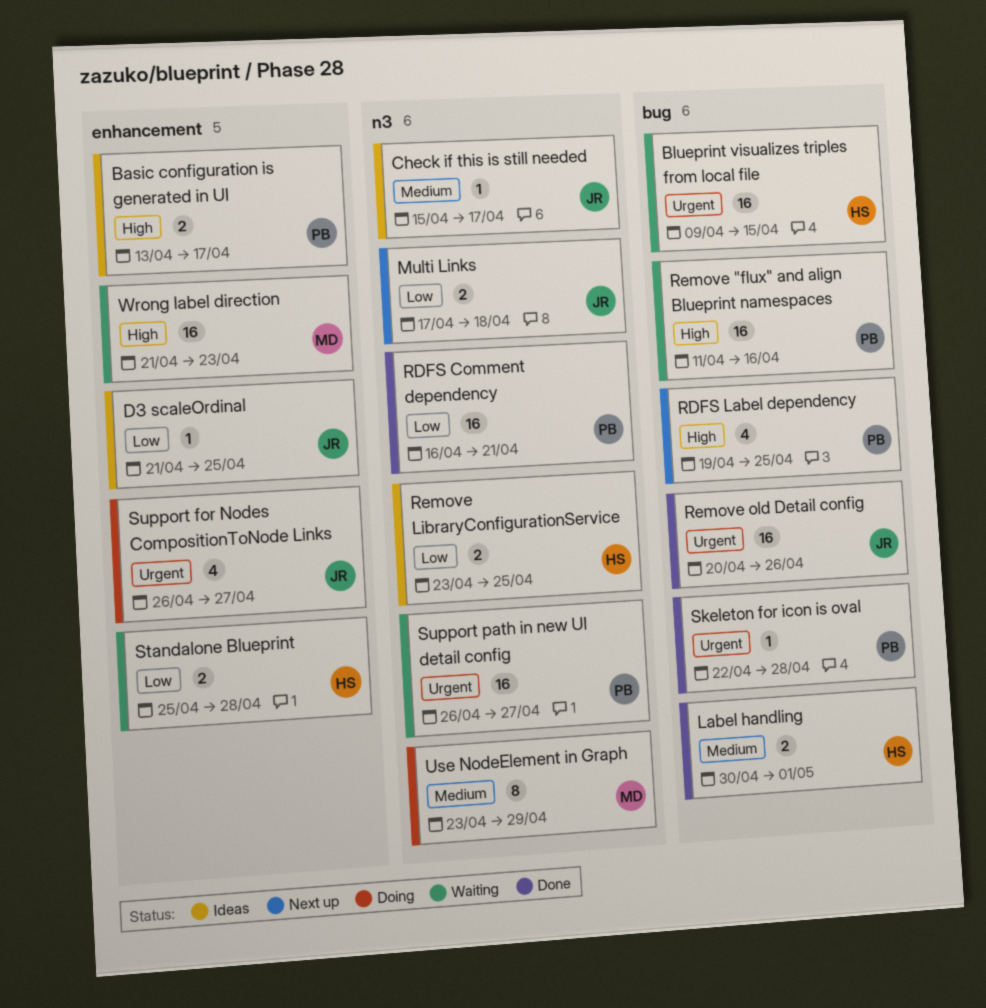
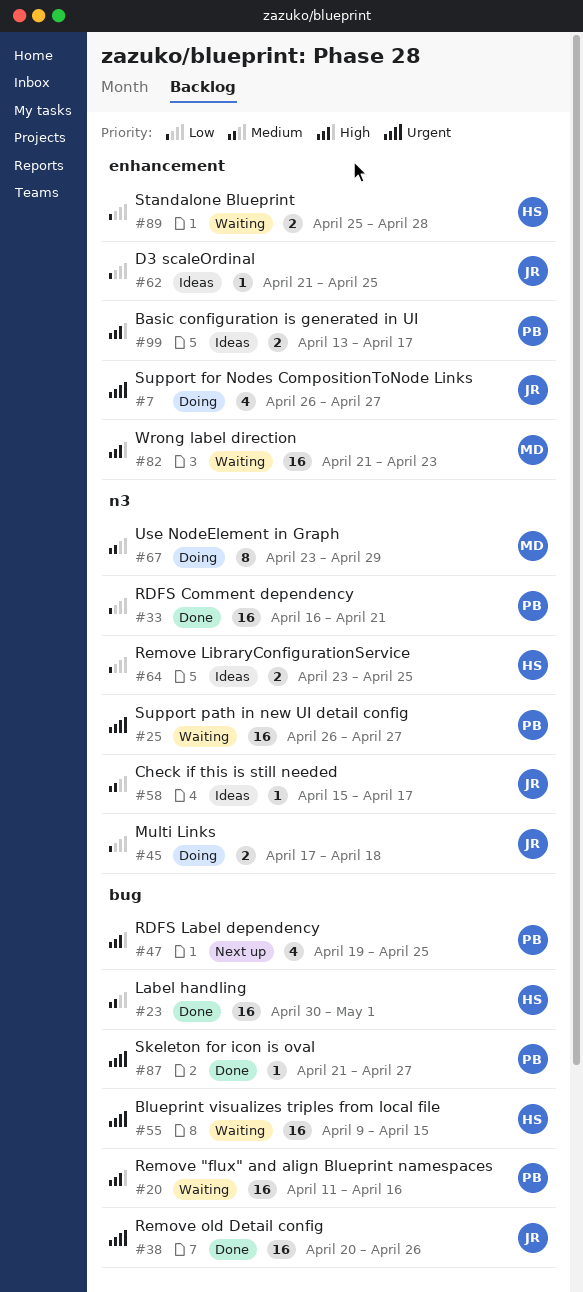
Label handling, estimate: 2 -> 16
Multi Links, status: Next up -> Doing
Skeleton for icon is oval, start: Apr 22 -> Apr 21
Skeleton for icon is oval, due: Apr 28 -> Apr 27

